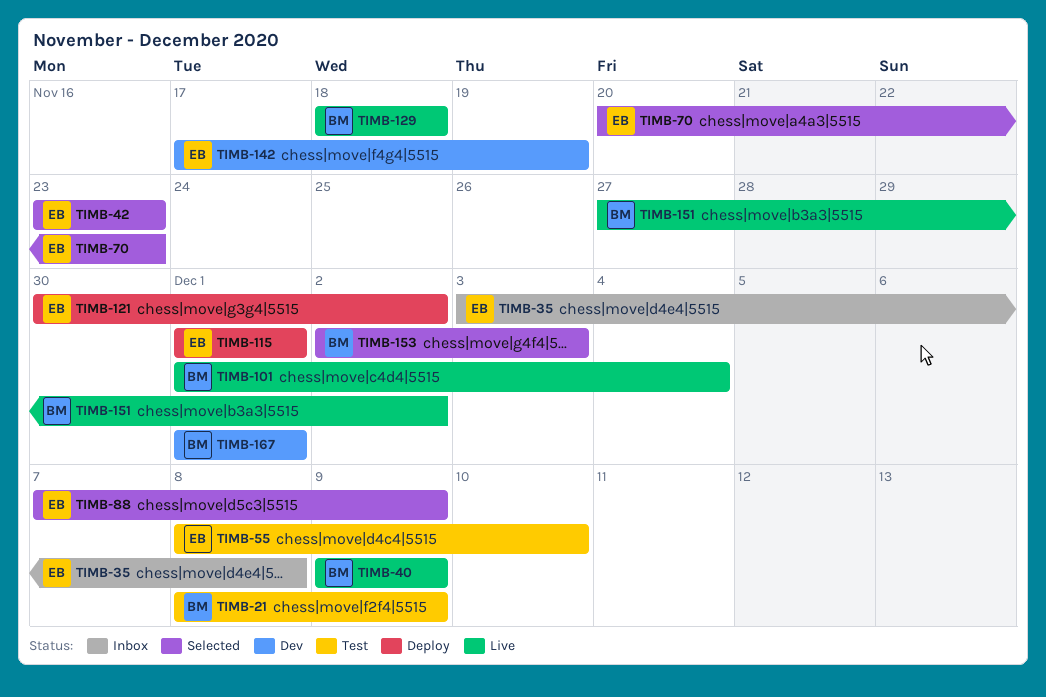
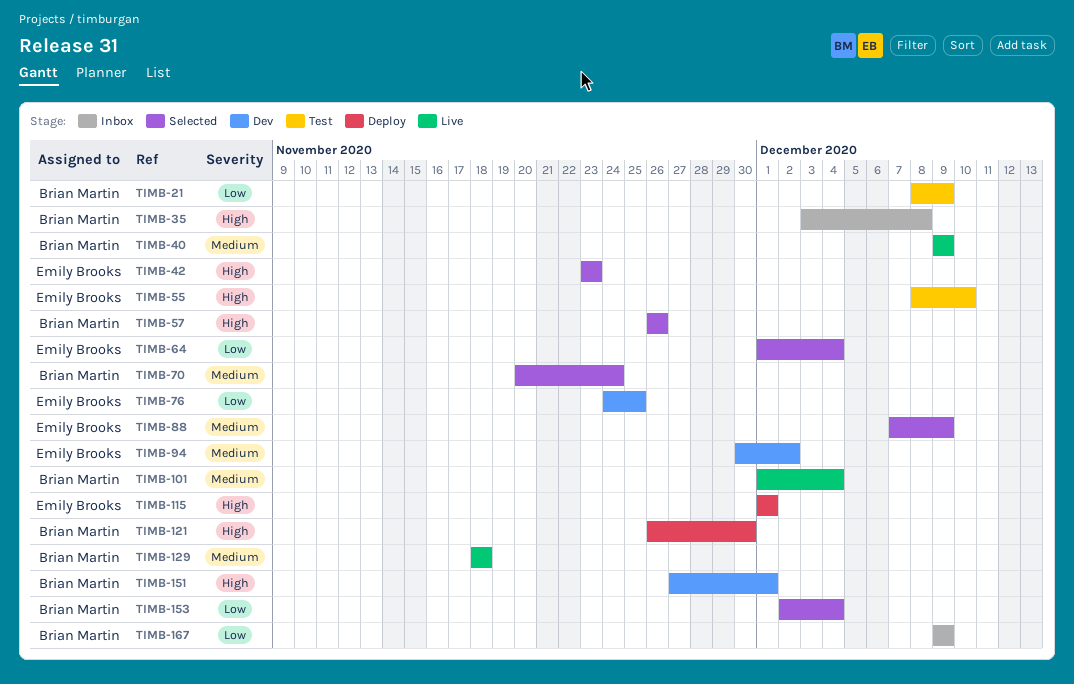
TIMB-35, owner: Emily Brooks -> Brian Martin
TIMB-57: none -> present
TIMB-64: none -> present
TIMB-70, owner: Emily Brooks -> Brian Martin
TIMB-70, due: Nov 23 -> Nov 24
TIMB-76: none -> present
TIMB-94: none -> present
TIMB-121, owner: Emily Brooks -> Brian Martin
TIMB-121, start: Nov 30 -> Nov 26
TIMB-121, due: Dec 2 -> Nov 30
TIMB-142: present -> none
TIMB-151, status: Live -> Dev
TIMB-151, due: Dec 2 -> Dec 1
TIMB-153, due: Dec 3 -> Dec 4
TIMB-167, status: Dev -> Inbox
TIMB-167, start: Dec 1 -> Dec 9
TIMB-167, due: Dec 1 -> Dec 9

